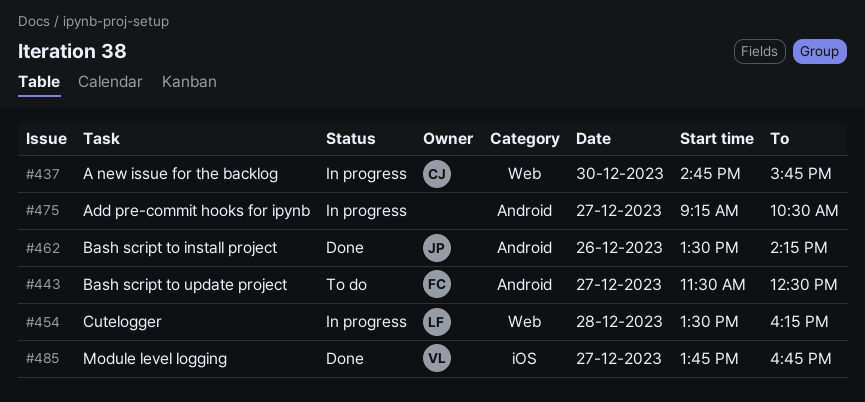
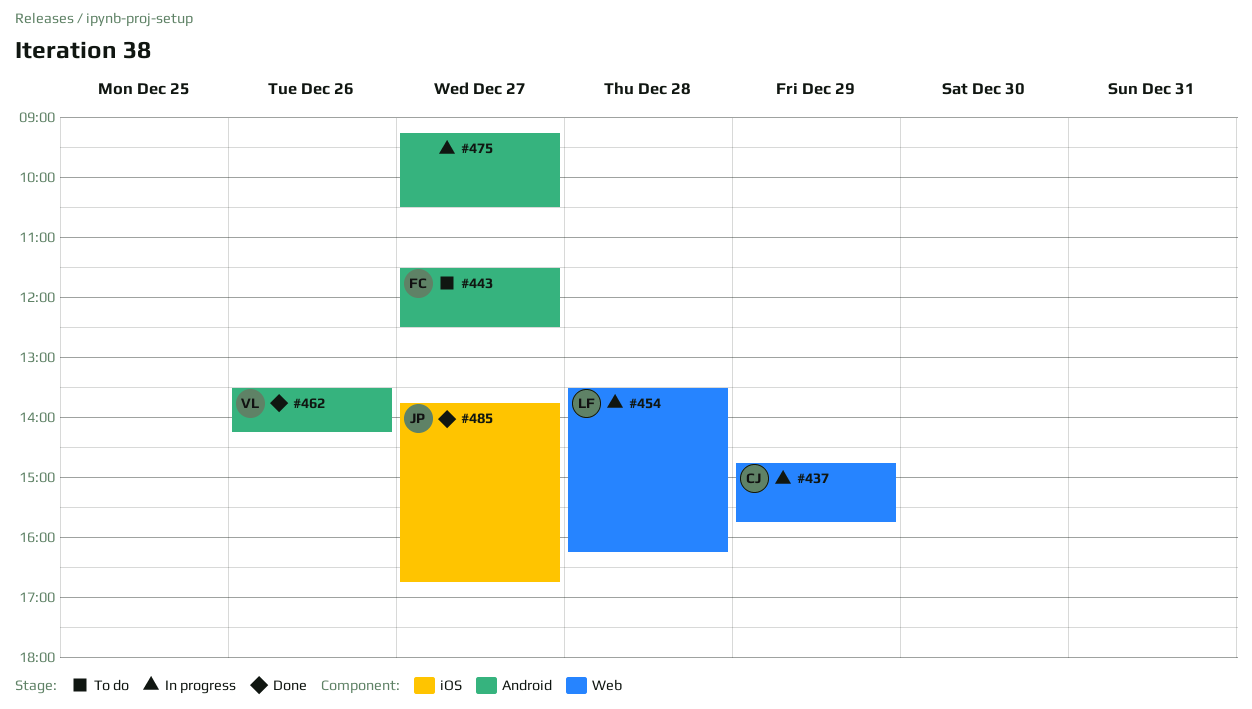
#437, day: Dec 30 -> Dec 29
#462, owner: JP -> VL
#485, owner: VL -> JP

